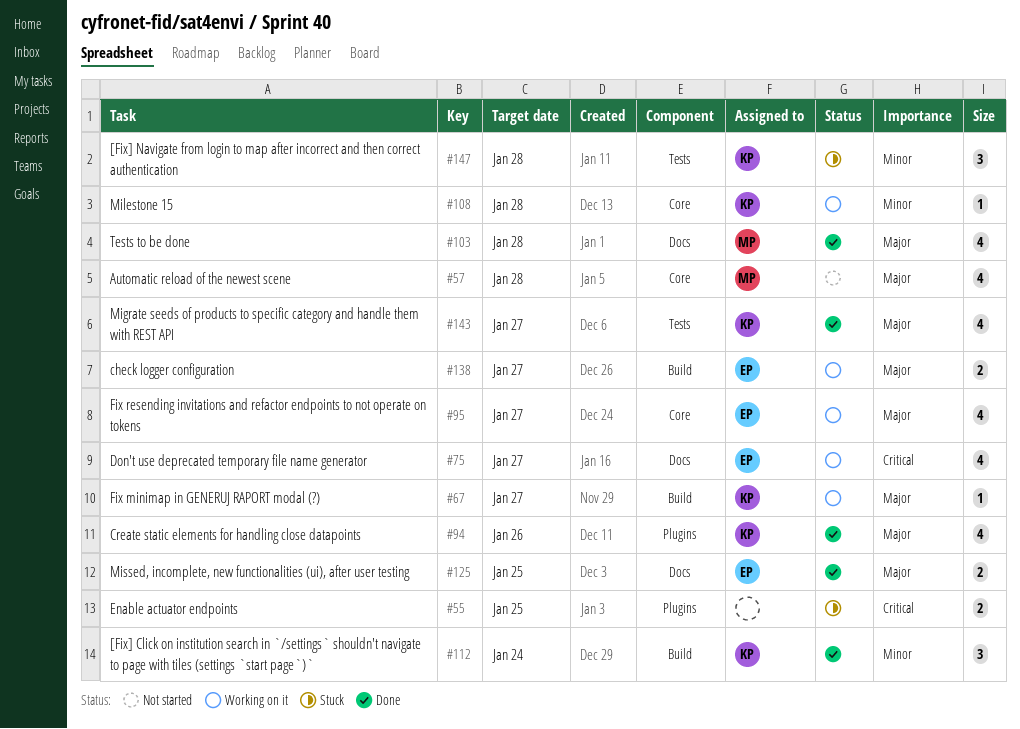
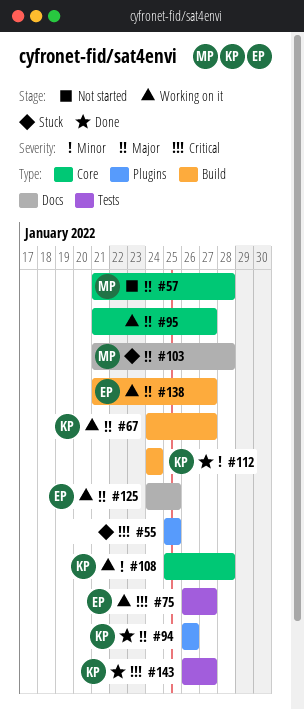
#75, label: Docs -> Tests
#95, owner: EP -> none
#103, status: Done -> Stuck
#125, status: Done -> Working on it
#143, priority: Major -> Critical
#147: present -> none

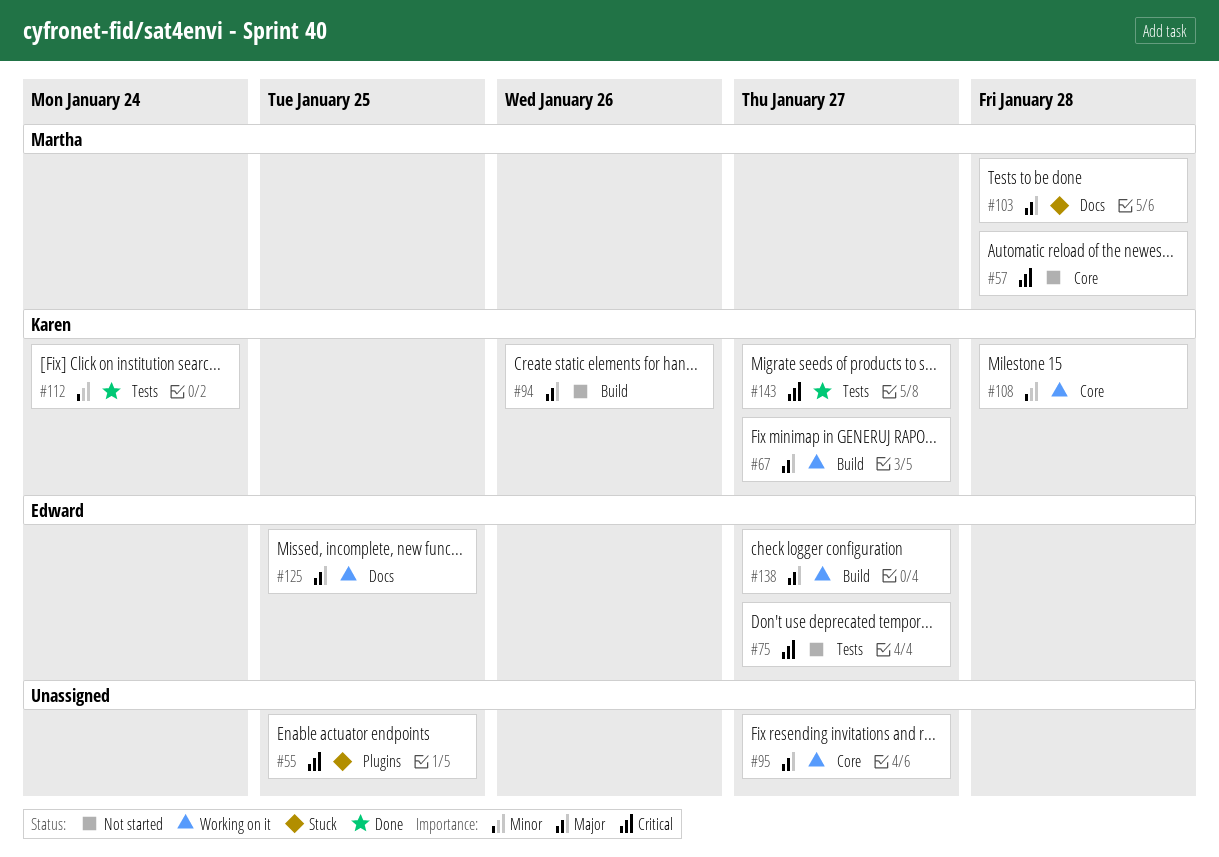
#57, priority: Major -> Critical
#75, status: Working on it -> Not started
#94, status: Done -> Not started
#94, label: Plugins -> Build
#112, label: Build -> Tests

